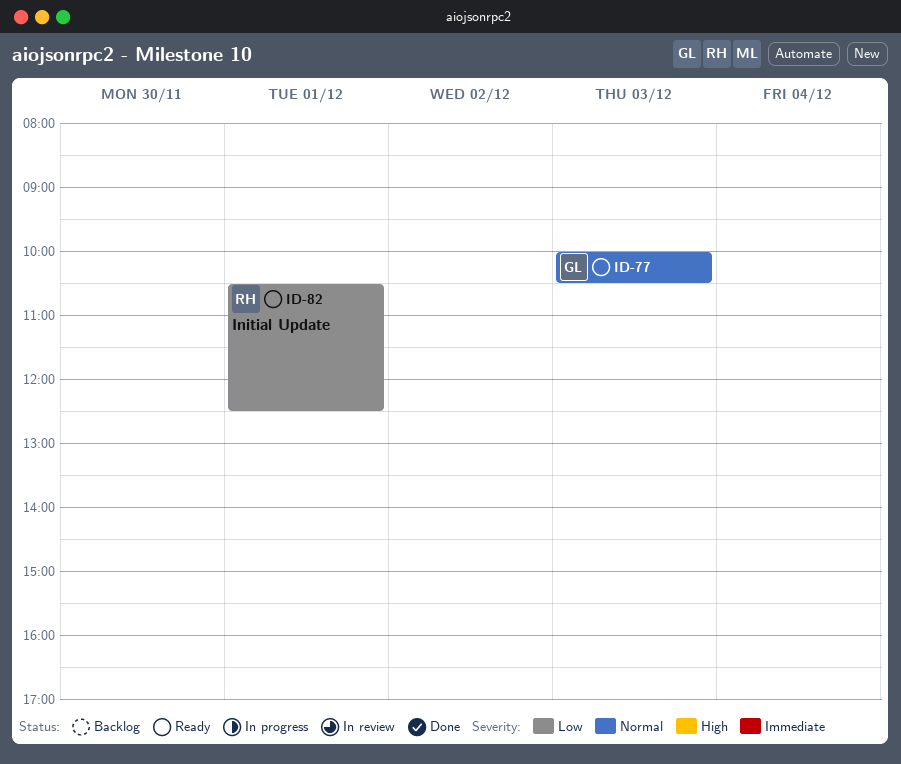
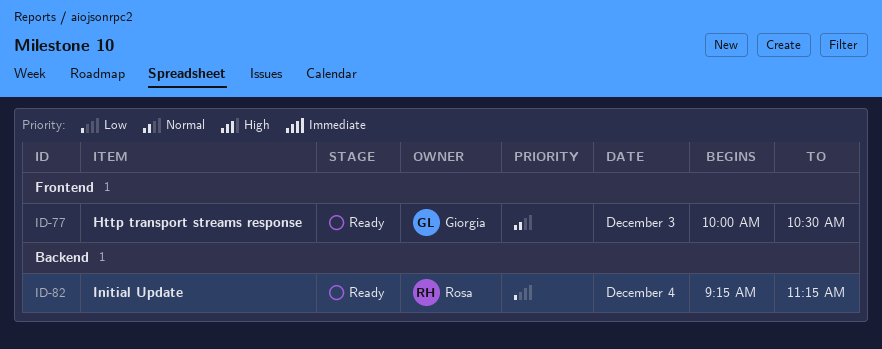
ID-82, day: Dec 1 -> Dec 4
ID-82, begins: 10:30 -> 09:15
ID-82, ends: 12:30 -> 11:15

